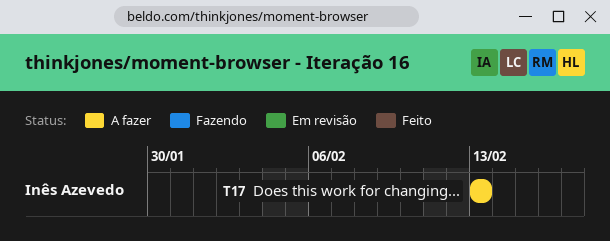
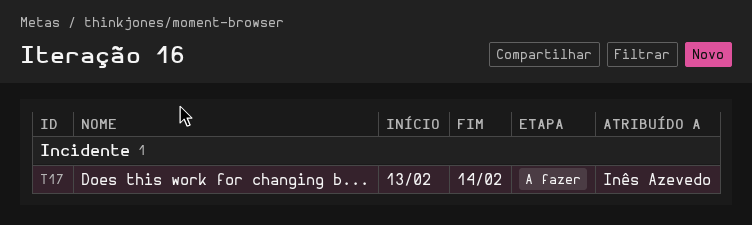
T17, due: Feb 13 -> Feb 14

